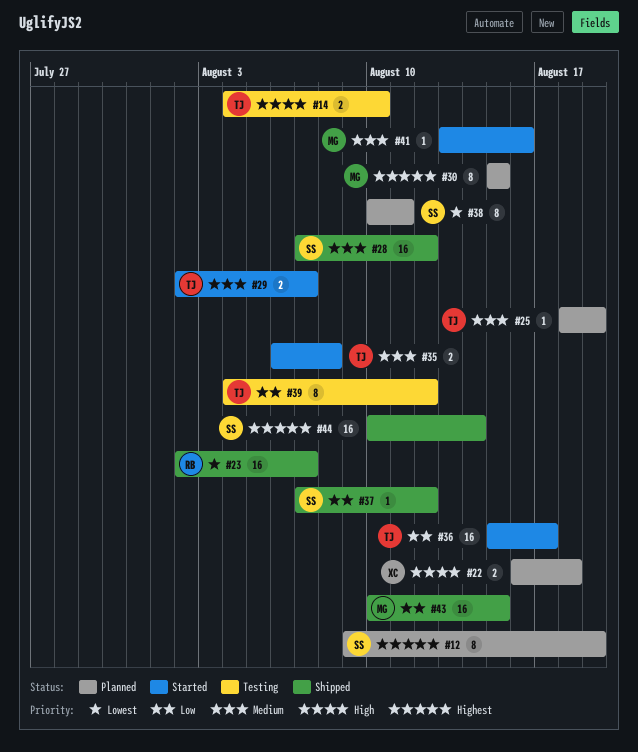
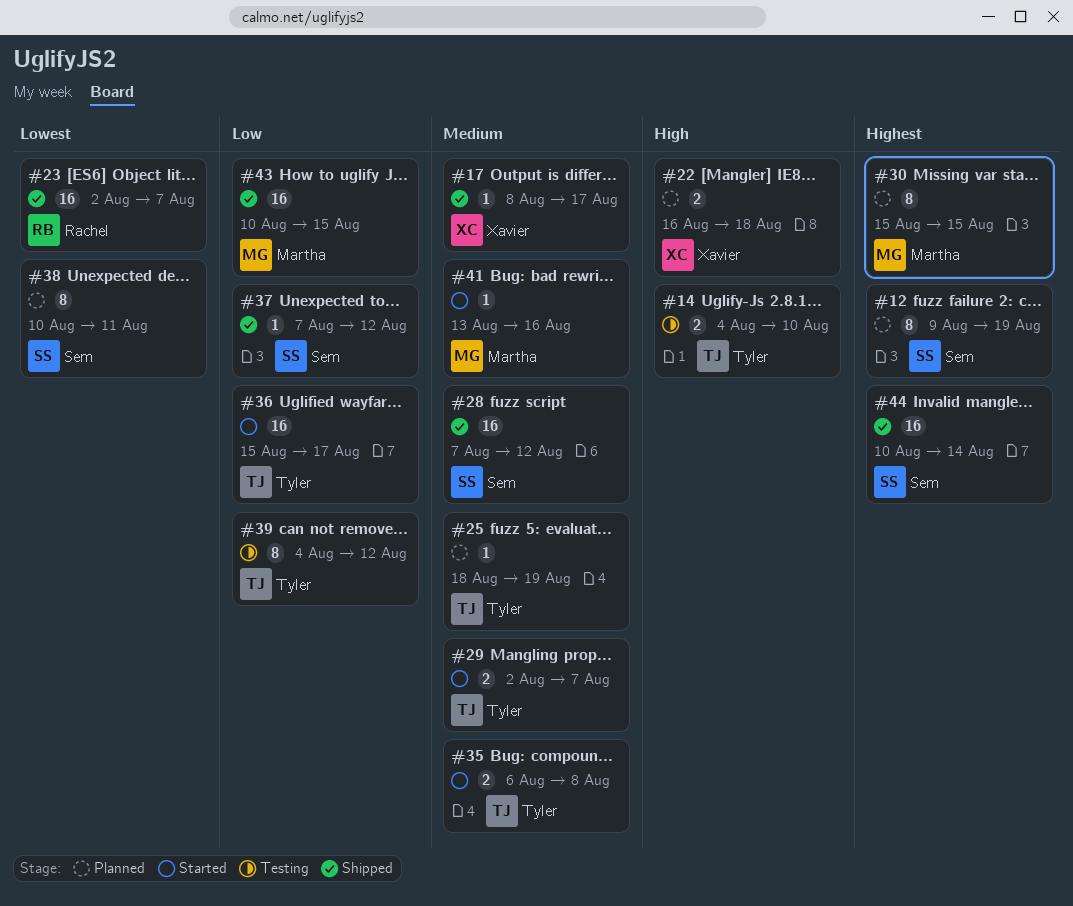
#17: none -> present

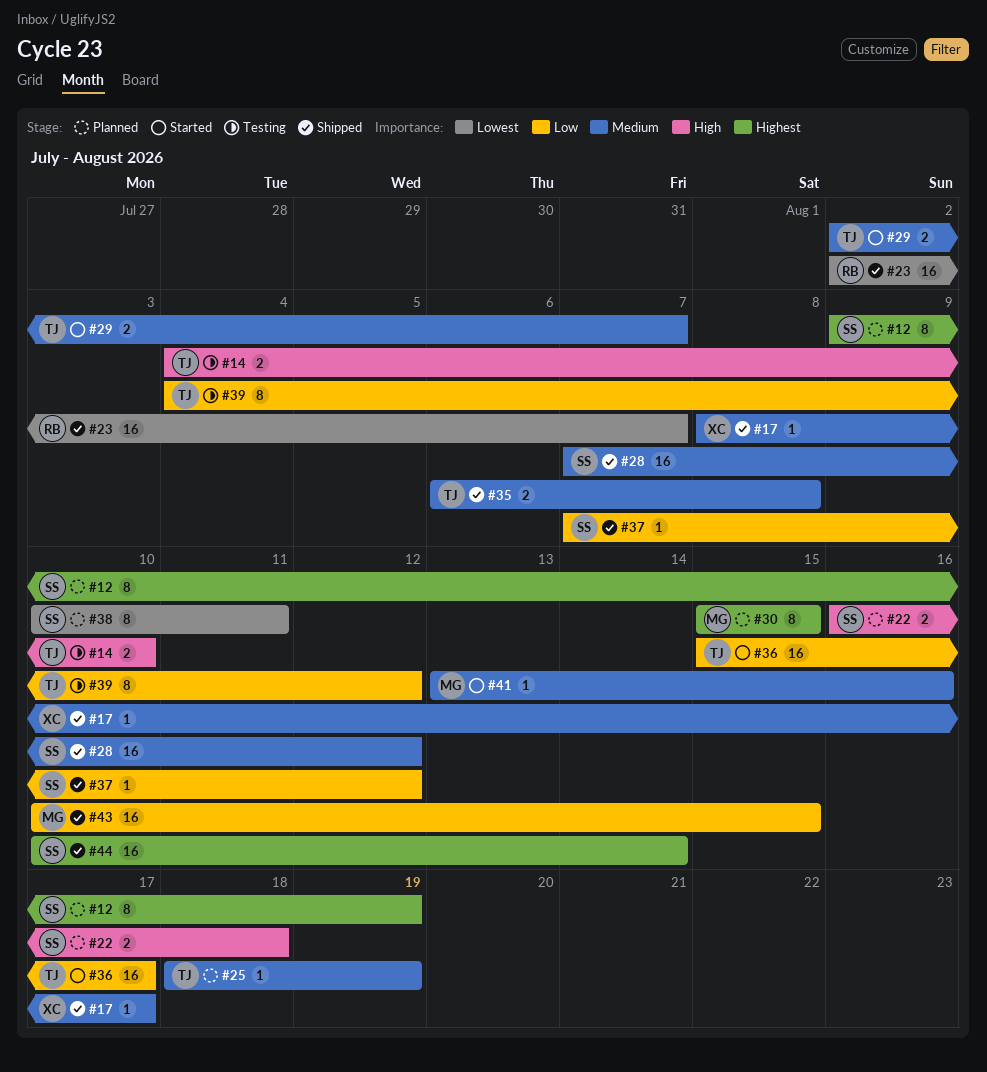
#22, owner: Xavier -> Sem
#35, status: Started -> Shipped

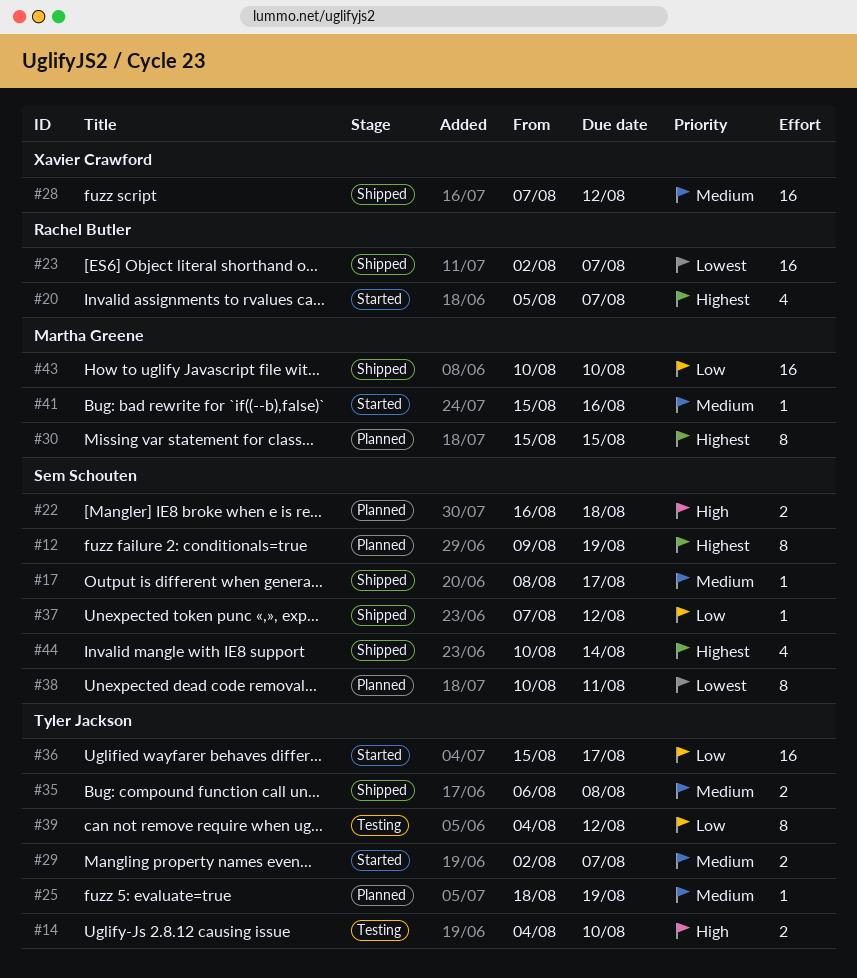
#17, owner: Xavier Crawford -> Sem Schouten
#20: none -> present
#28, owner: Sem Schouten -> Xavier Crawford
#41, start: Aug 13 -> Aug 15
#43, due: Aug 15 -> Aug 10
#44, estimate: 16 -> 4

